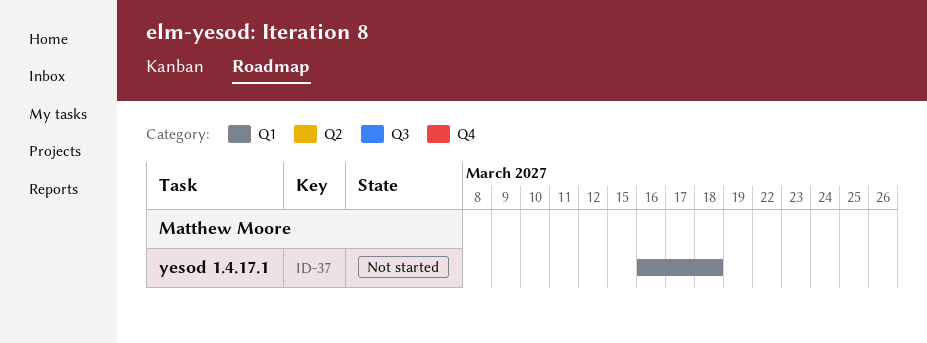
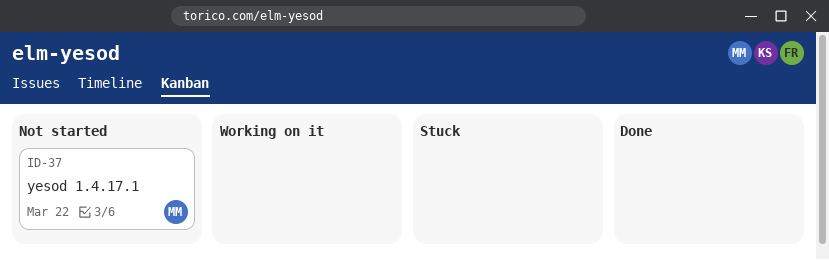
ID-37, due: Mar 18 -> Mar 22

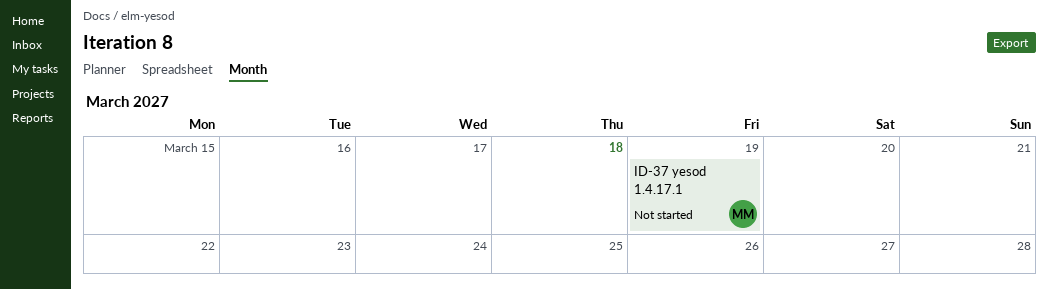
ID-37, due: Mar 22 -> Mar 19

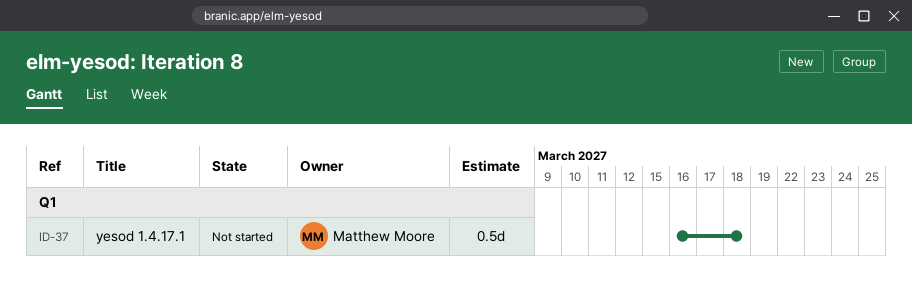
ID-37, due: Mar 19 -> Mar 18

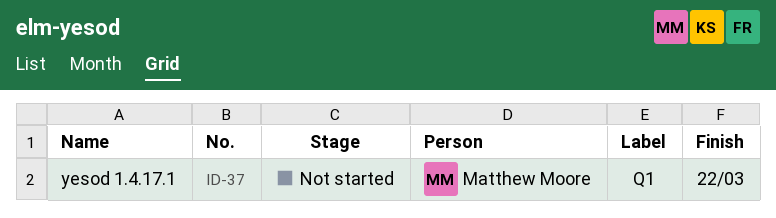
ID-37, due: Mar 18 -> Mar 22

